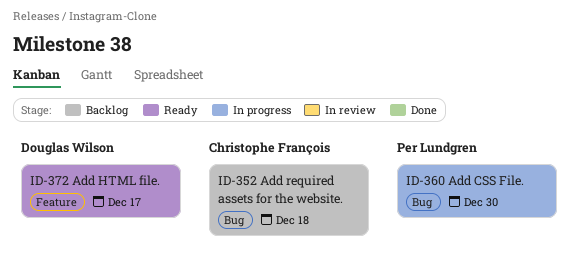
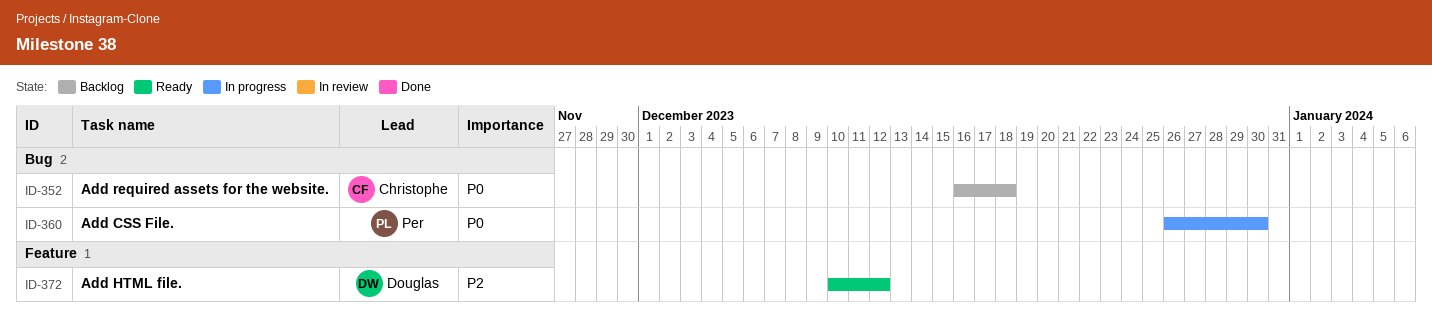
ID-372, due: Dec 17 -> Dec 12

